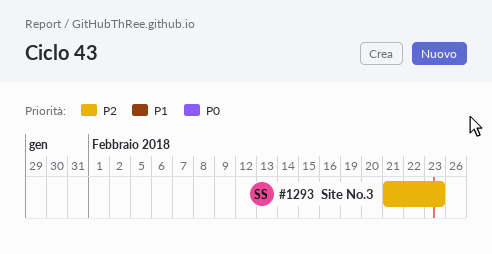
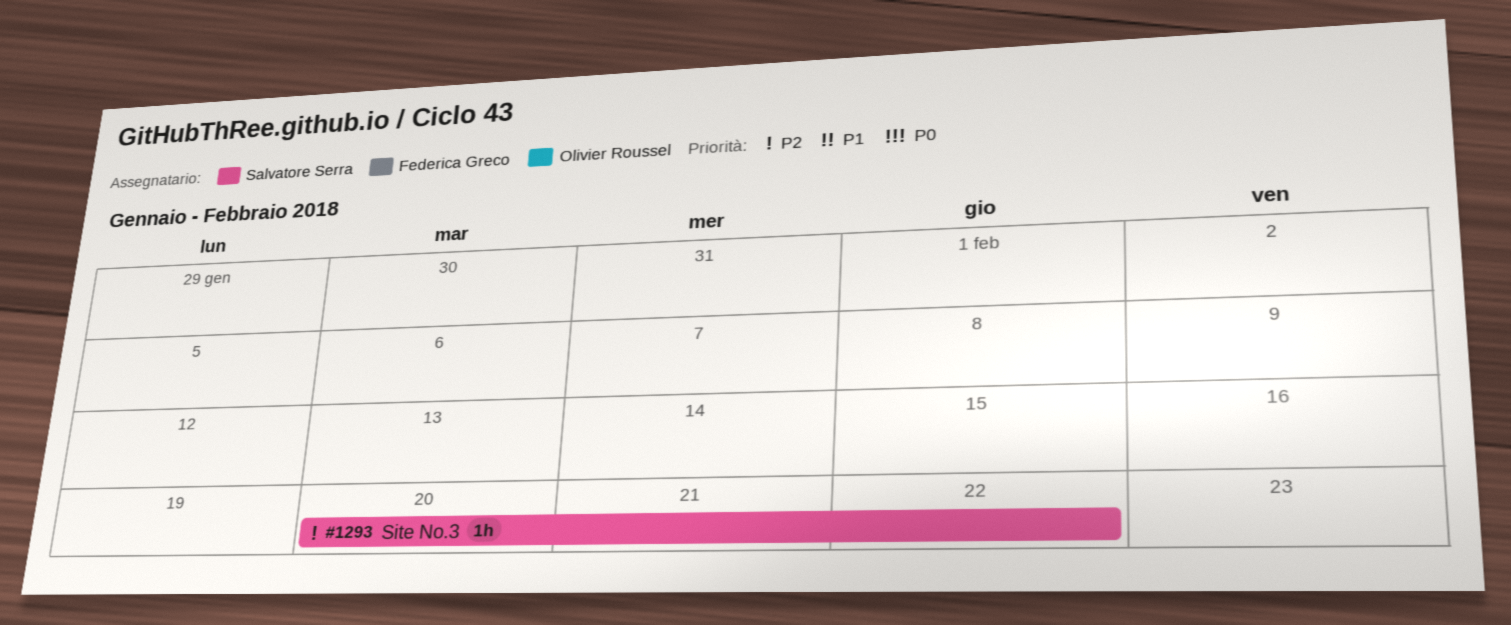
#1293, start: Feb 21 -> Feb 20
#1293, due: Feb 23 -> Feb 22

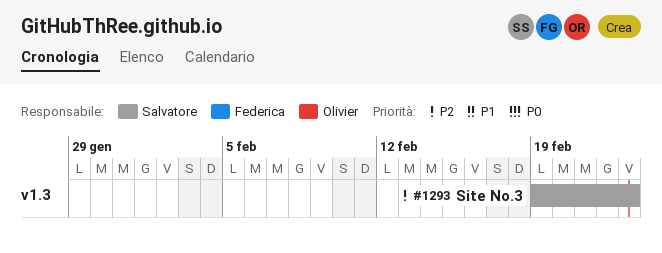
#1293, start: Feb 20 -> Feb 19
#1293, due: Feb 22 -> Feb 23

